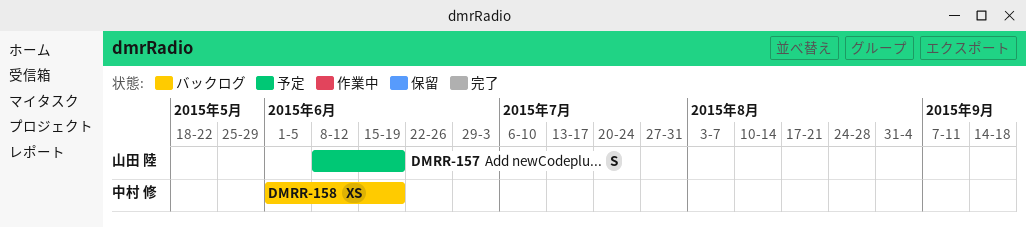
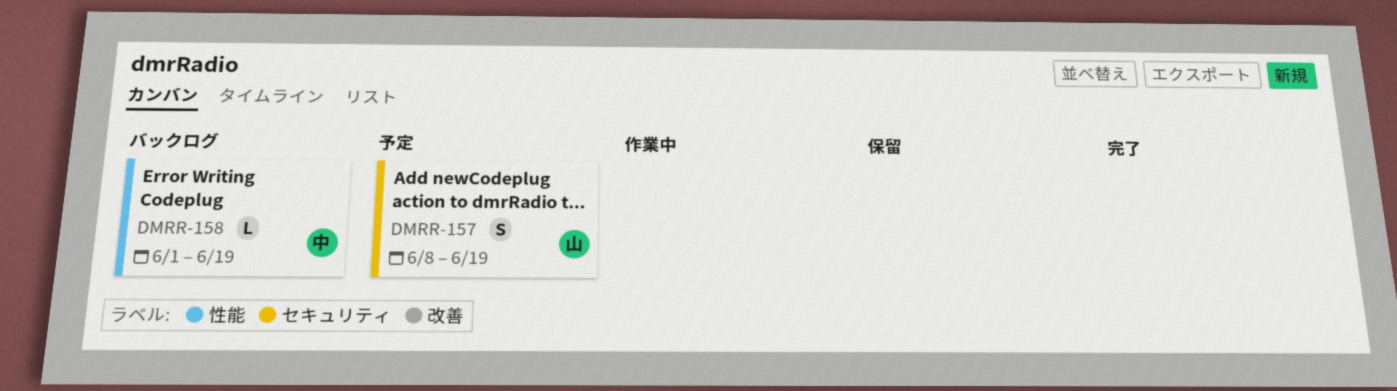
DMRR-158, estimate: XS -> L

